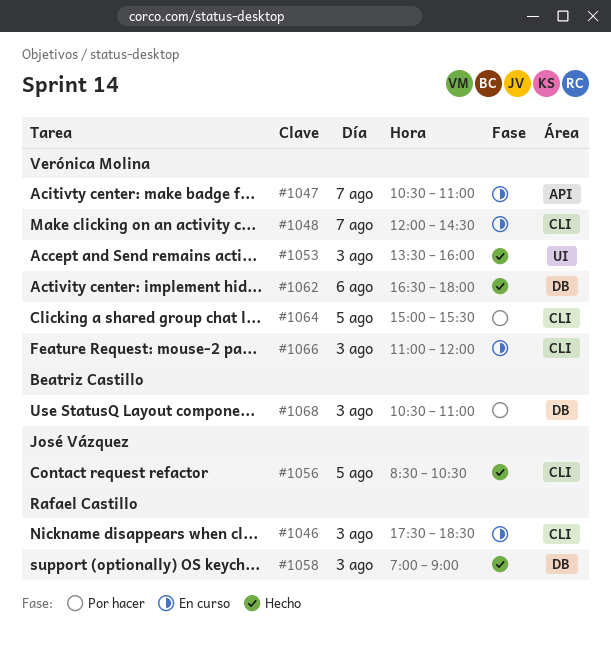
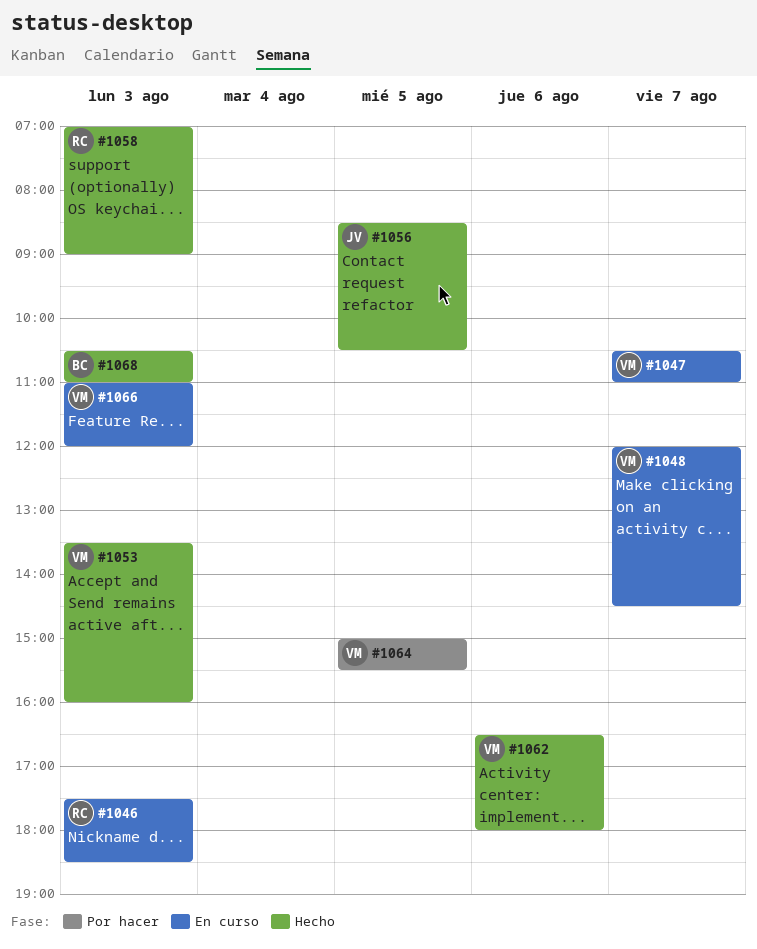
#1068, status: Por hacer -> Hecho

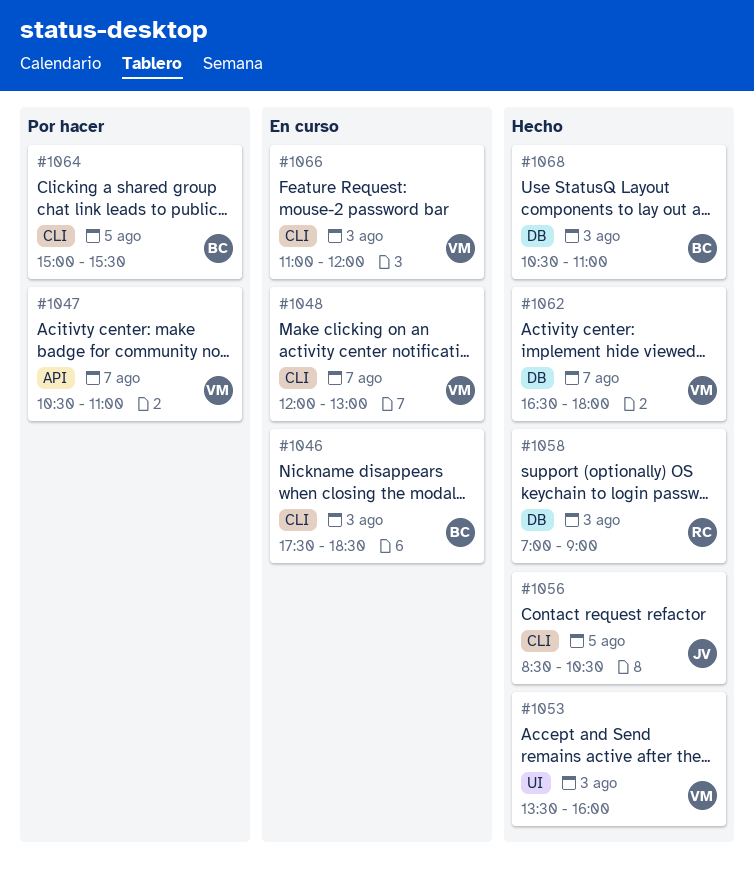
#1046, owner: RC -> BC
#1047, status: En curso -> Por hacer
#1048, ends: 14:30 -> 13:00
#1062, day: Aug 6 -> Aug 7
#1064, owner: VM -> BC

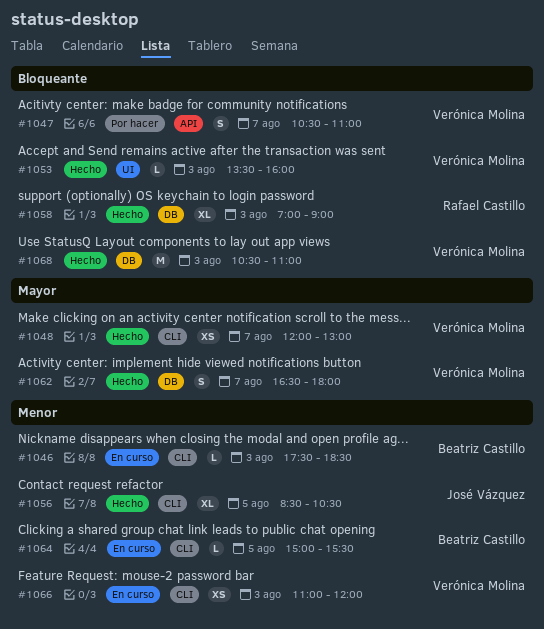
#1048, status: En curso -> Hecho
#1064, status: Por hacer -> En curso
#1068, owner: Beatriz Castillo -> Verónica Molina

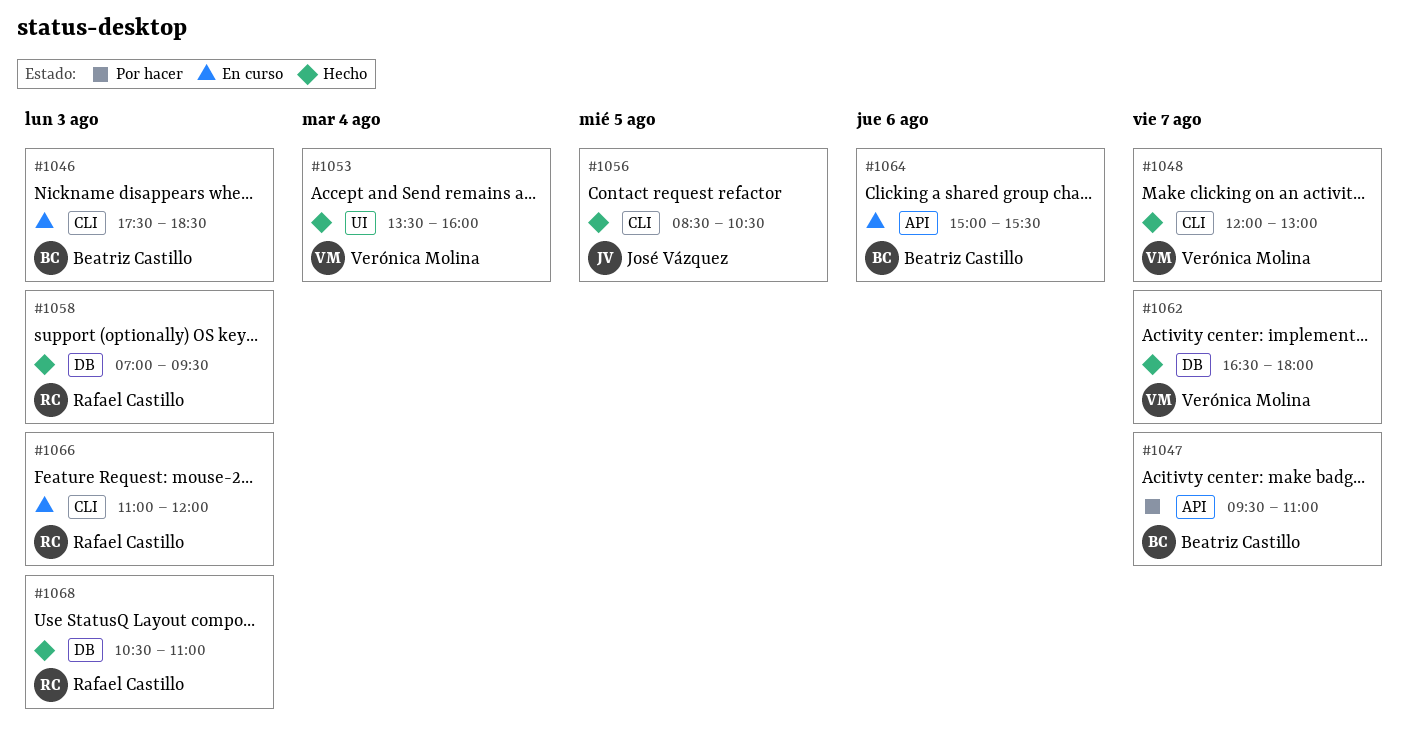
#1047, owner: Verónica Molina -> Beatriz Castillo
#1047, begins: 10:30 -> 09:30
#1053, day: Aug 3 -> Aug 4
#1058, ends: 09:00 -> 09:30
#1064, label: CLI -> API
#1064, day: Aug 5 -> Aug 6
#1066, owner: Verónica Molina -> Rafael Castillo
#1068, owner: Verónica Molina -> Rafael Castillo

